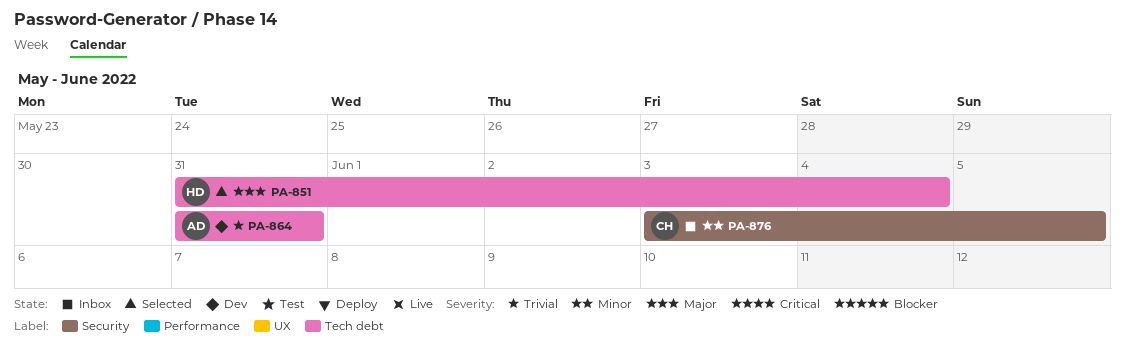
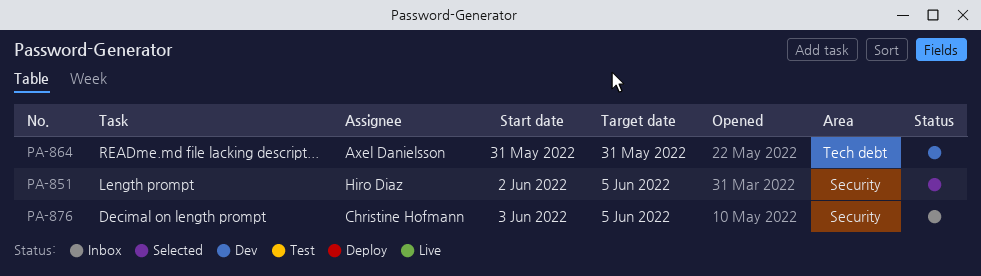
PA-851, label: Tech debt -> Security
PA-851, start: May 31 -> Jun 2
PA-851, due: Jun 4 -> Jun 5

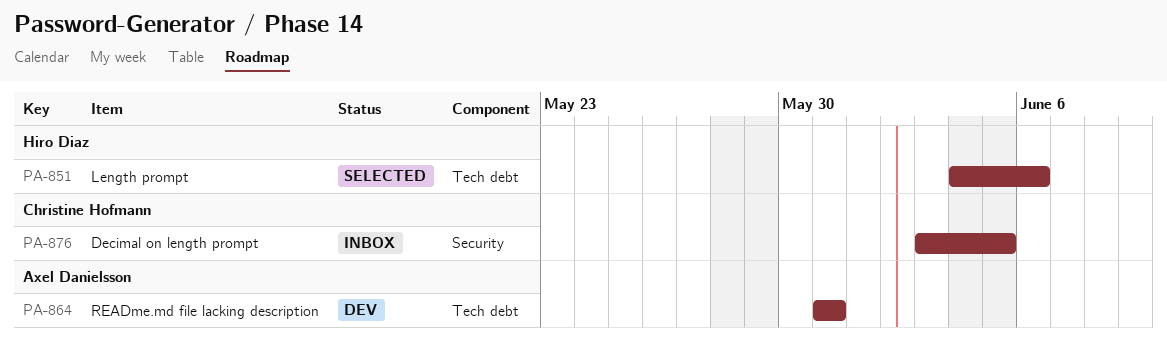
PA-851, label: Security -> Tech debt
PA-851, start: Jun 2 -> Jun 4
PA-851, due: Jun 5 -> Jun 6

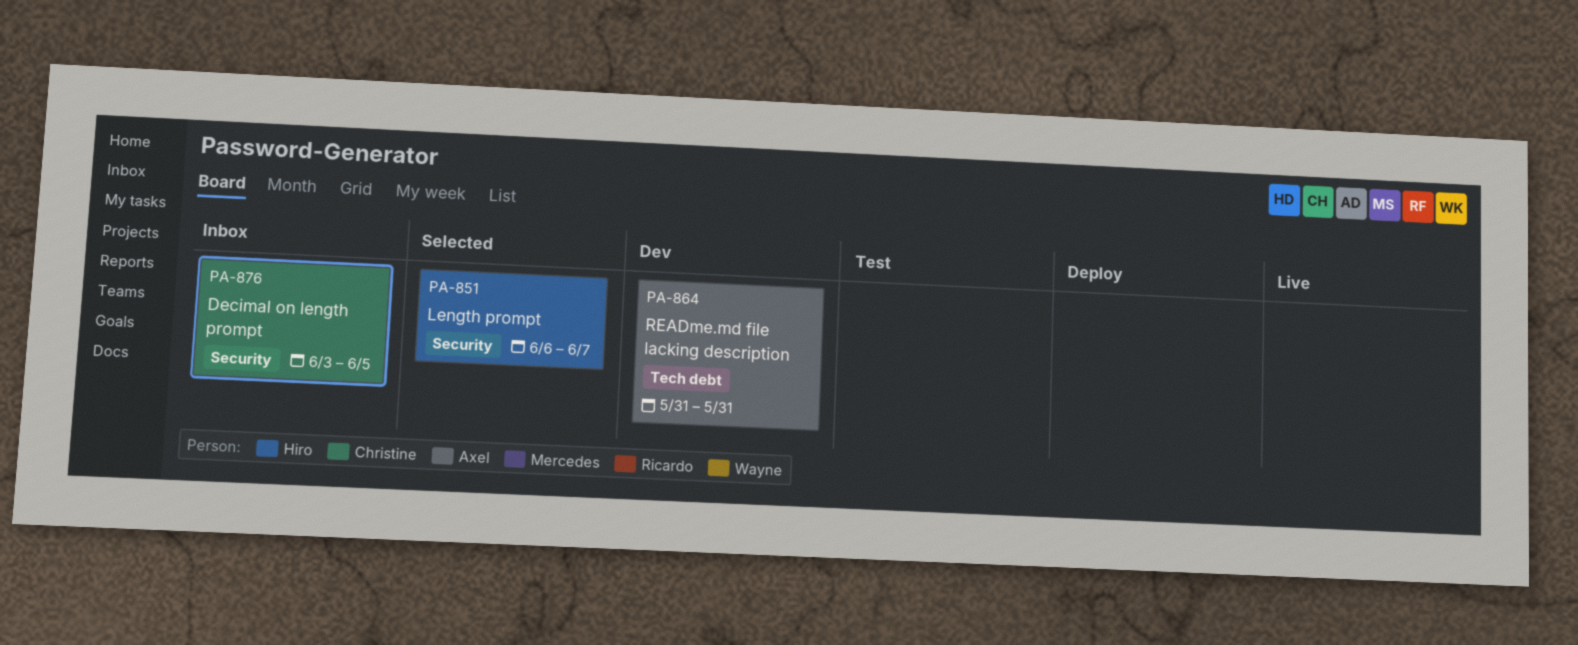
PA-851, label: Tech debt -> Security
PA-851, start: Jun 4 -> Jun 6
PA-851, due: Jun 6 -> Jun 7

